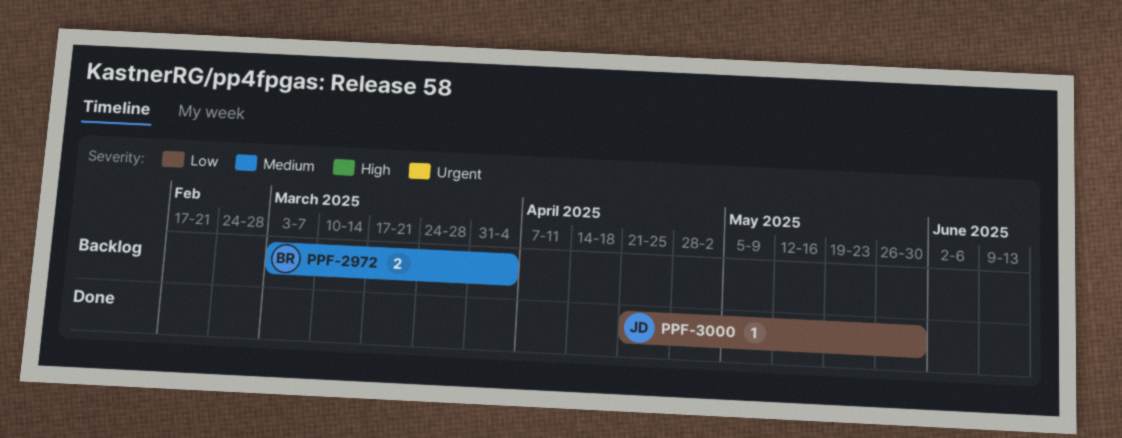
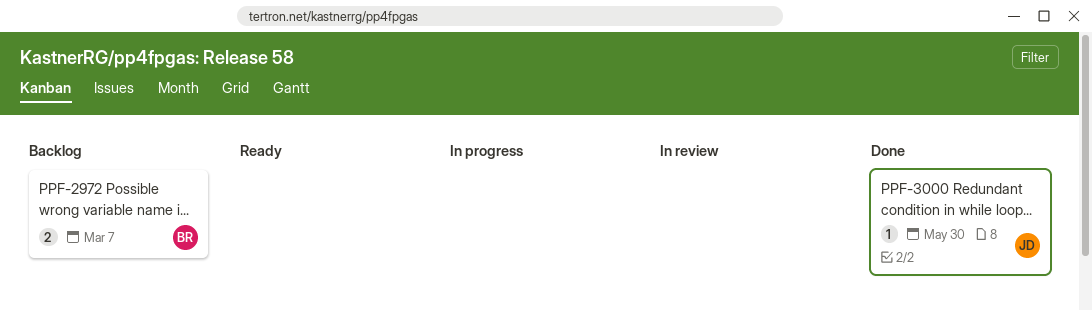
PPF-2972, due: Apr 4 -> Mar 7

